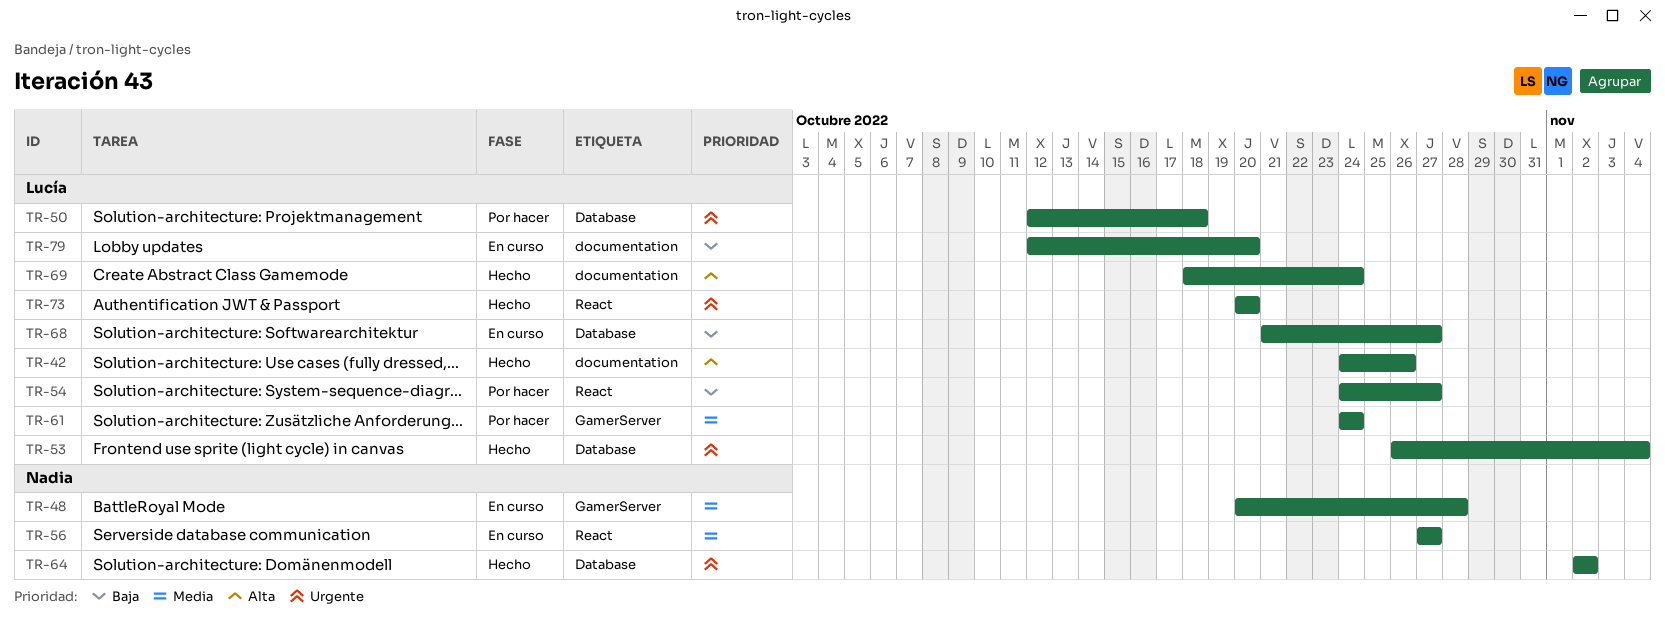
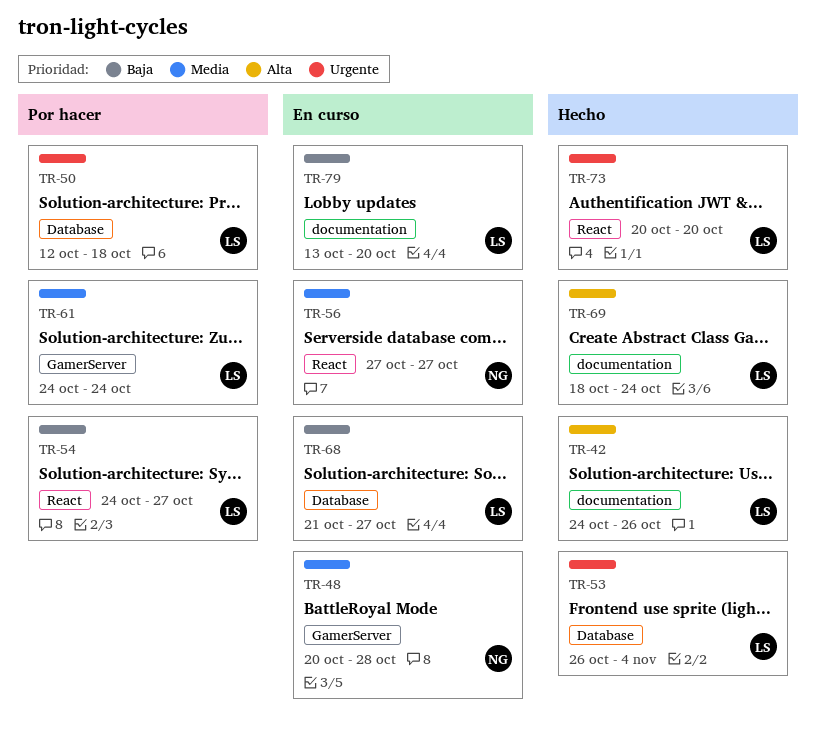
TR-64: present -> none
TR-79, start: Oct 12 -> Oct 13

